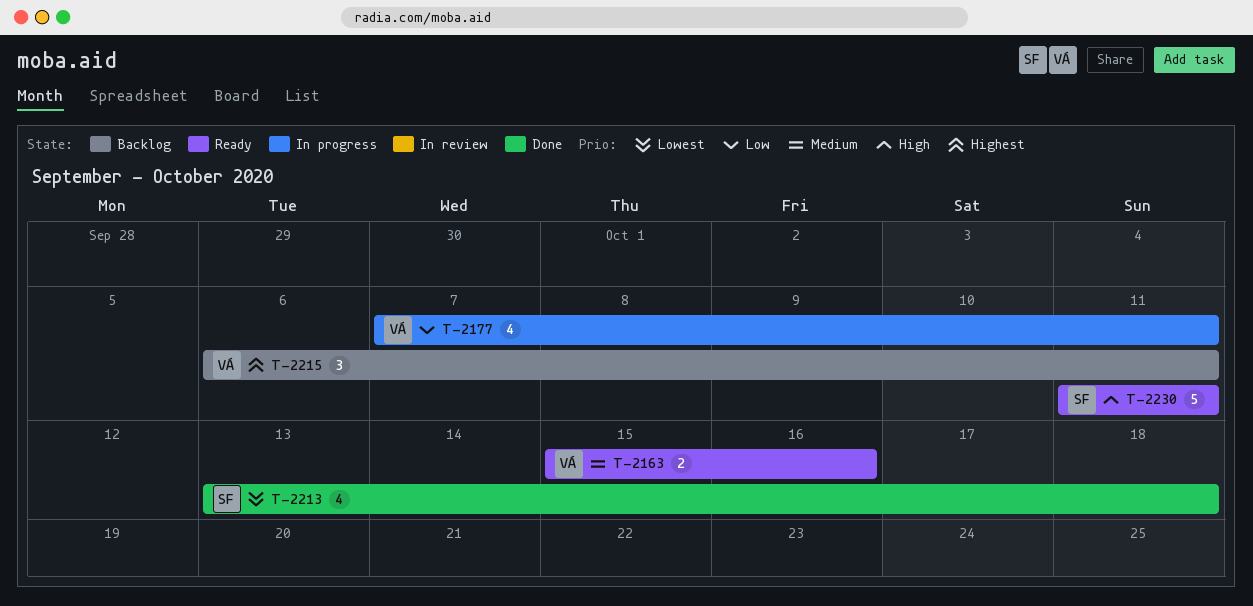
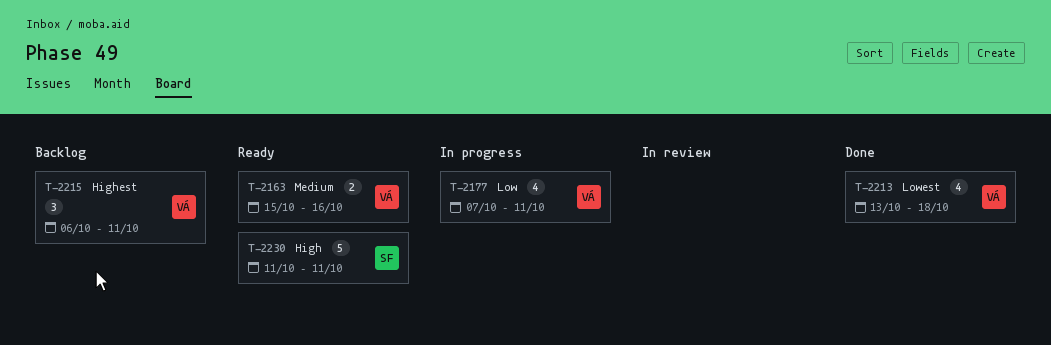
T-2213, owner: SF -> VÁ

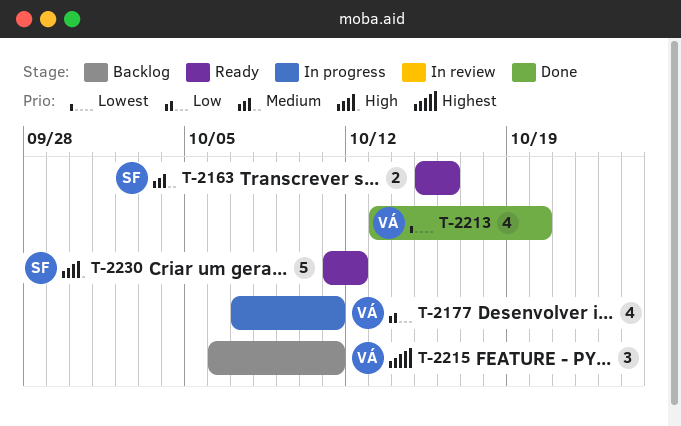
T-2163, owner: VÁ -> SF
T-2213, due: Oct 18 -> Oct 20
T-2230, due: Oct 11 -> Oct 12

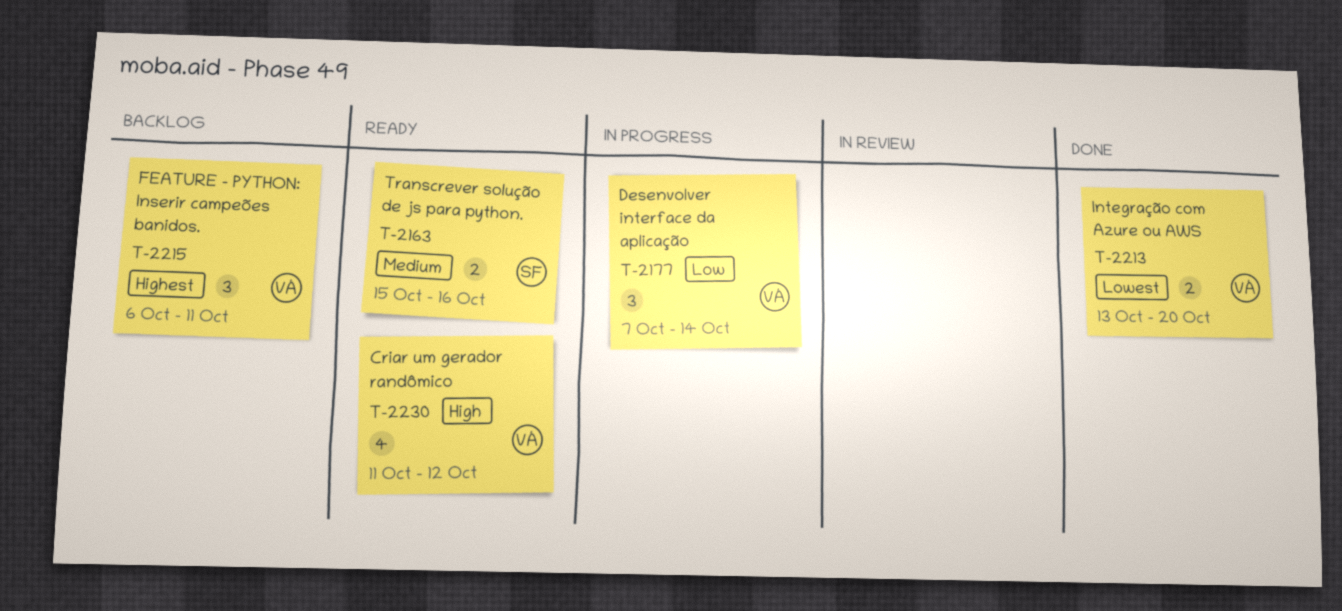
T-2177, estimate: 4 -> 3
T-2177, due: Oct 11 -> Oct 14
T-2213, estimate: 4 -> 2
T-2230, owner: SF -> VÁ
T-2230, estimate: 5 -> 4

